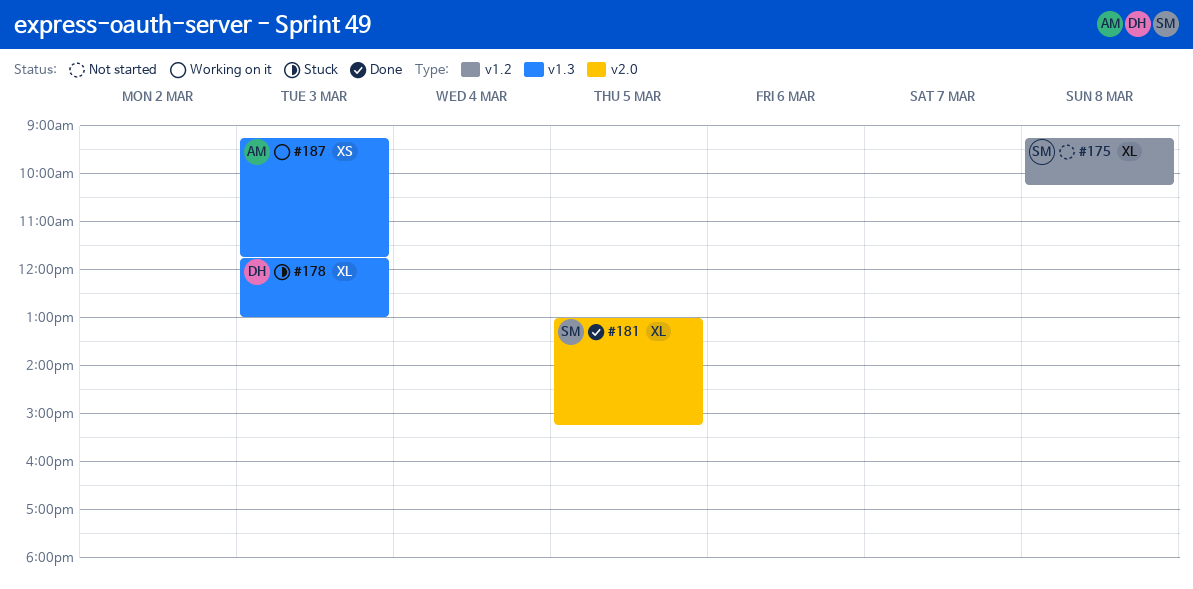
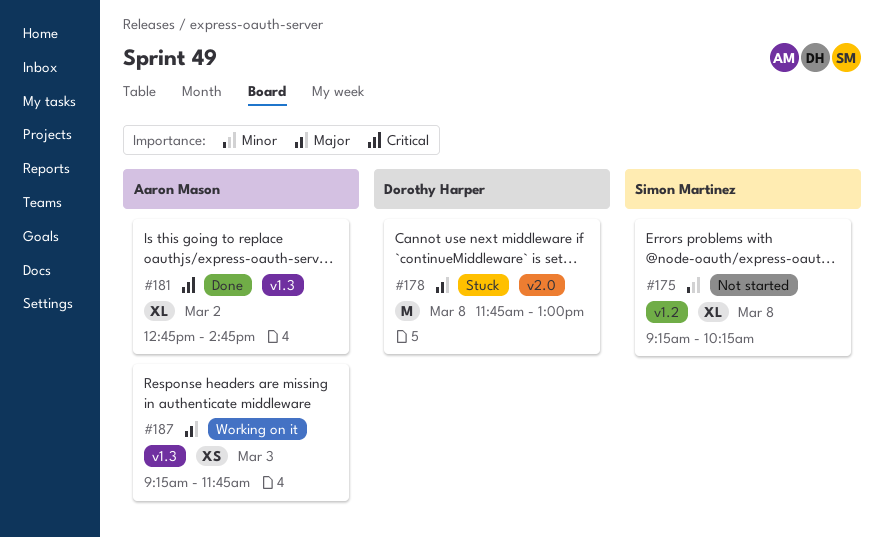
#178, label: v1.3 -> v2.0
#178, estimate: XL -> M
#178, day: Mar 3 -> Mar 8
#181, owner: Simon Martinez -> Aaron Mason
#181, label: v2.0 -> v1.3
#181, day: Mar 5 -> Mar 2
#181, begins: 13:00 -> 12:45
#181, ends: 15:15 -> 14:45

